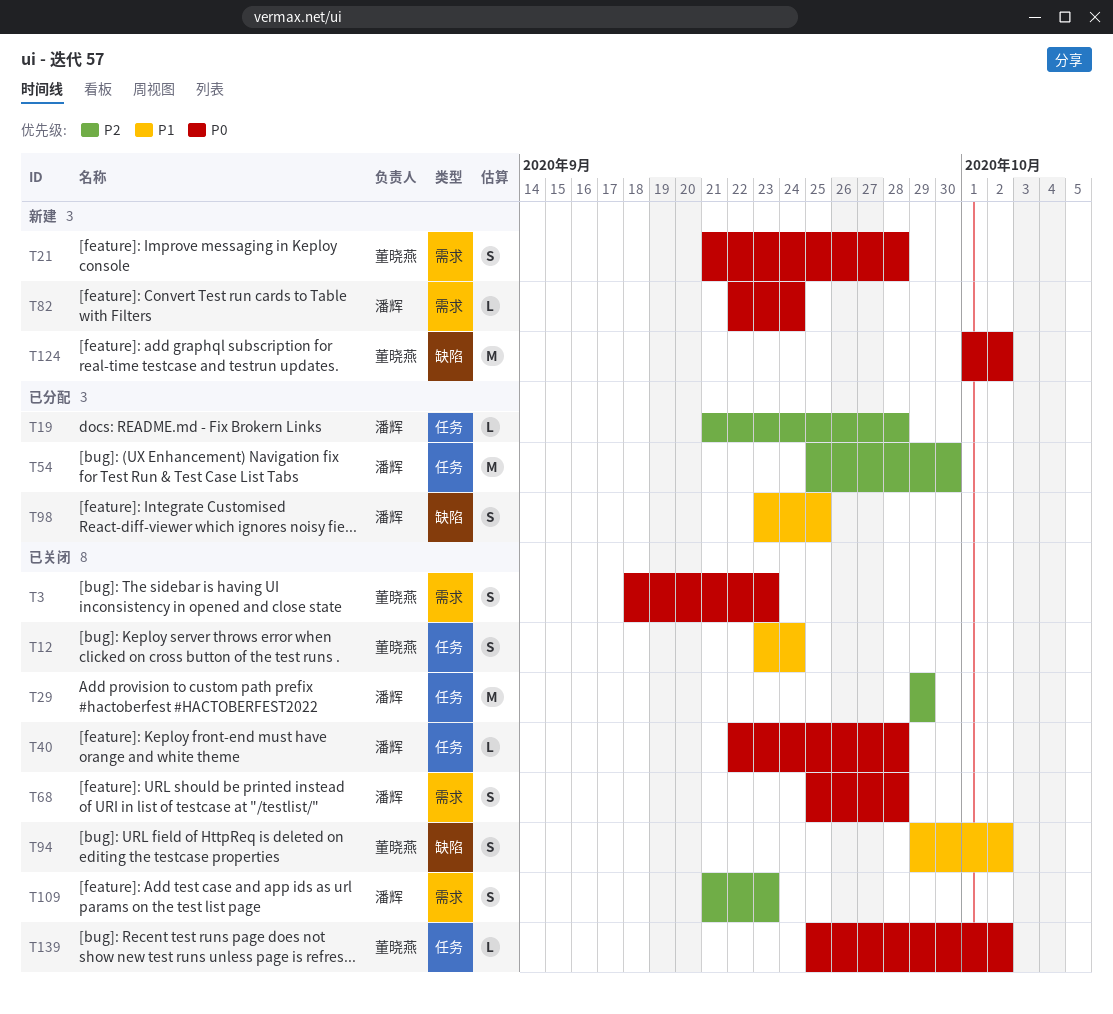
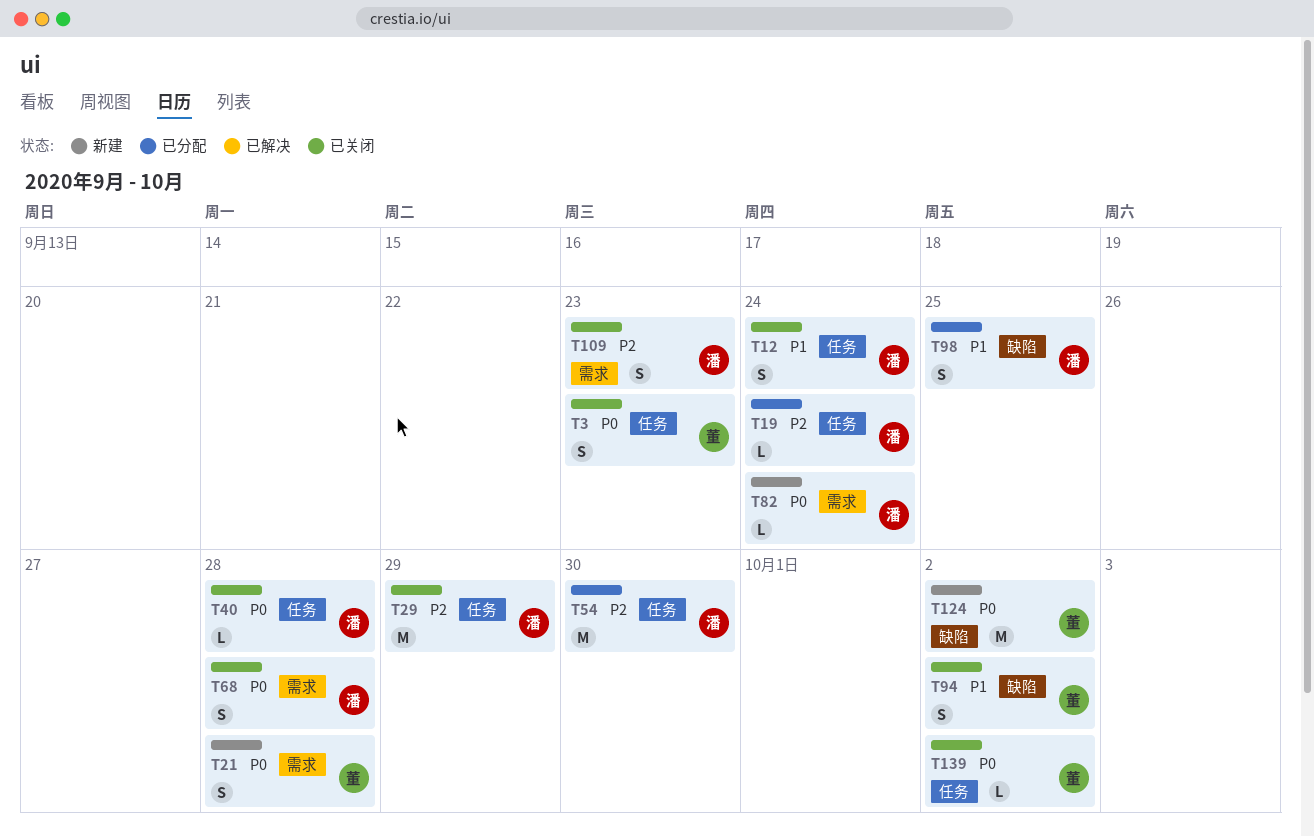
T3, label: 需求 -> 任务
T12, owner: 董晓燕 -> 潘辉
T19, due: Sep 28 -> Sep 24

